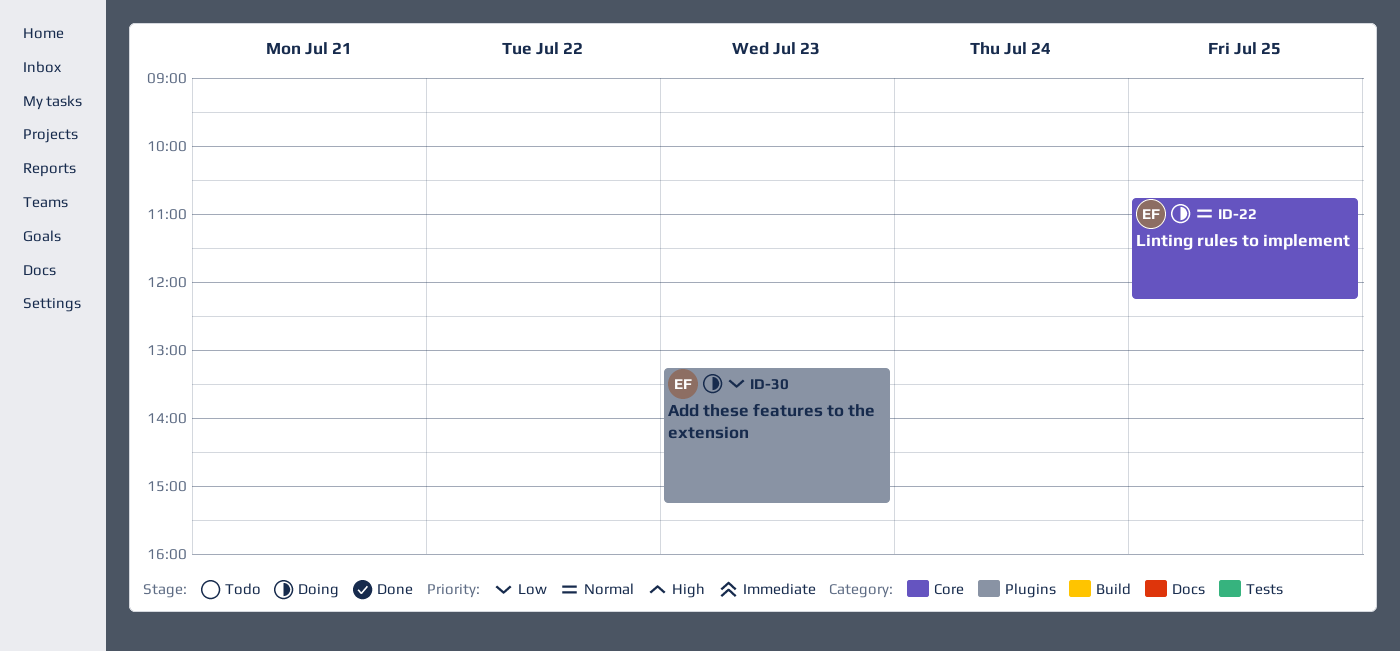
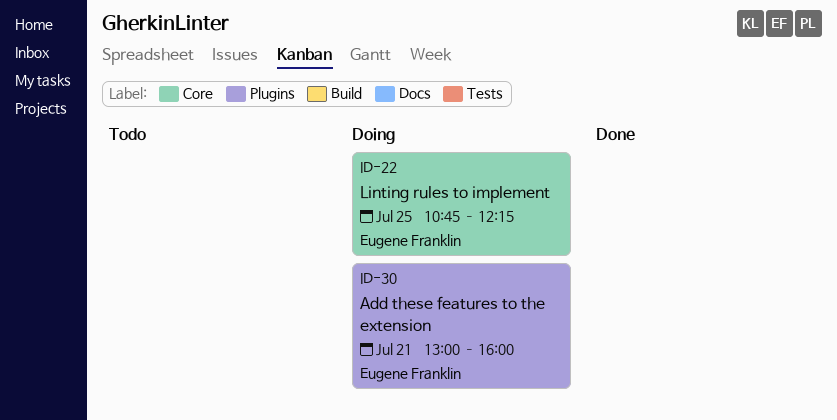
ID-30, day: Jul 23 -> Jul 21
ID-30, begins: 13:15 -> 13:00
ID-30, ends: 15:15 -> 16:00

